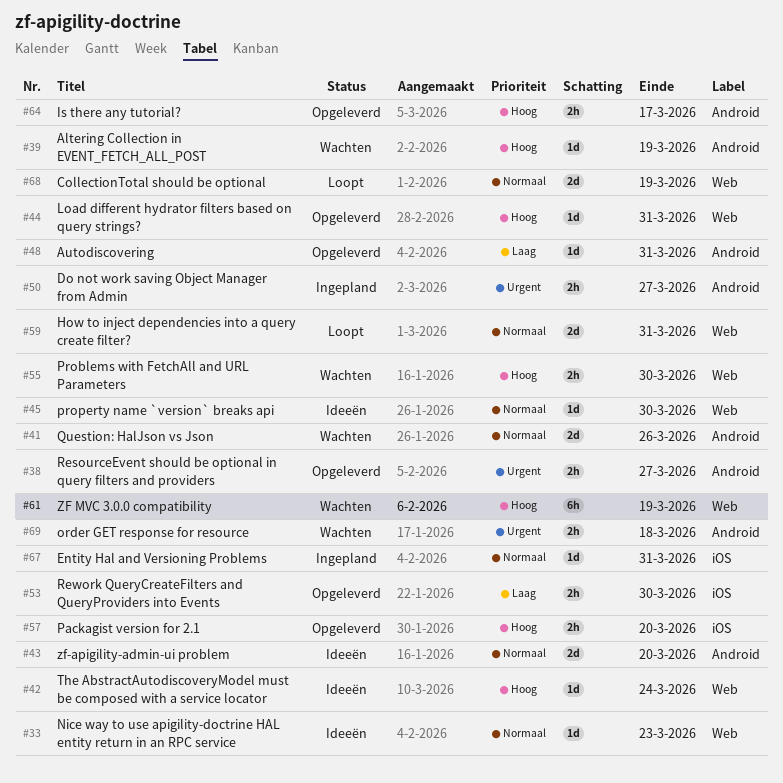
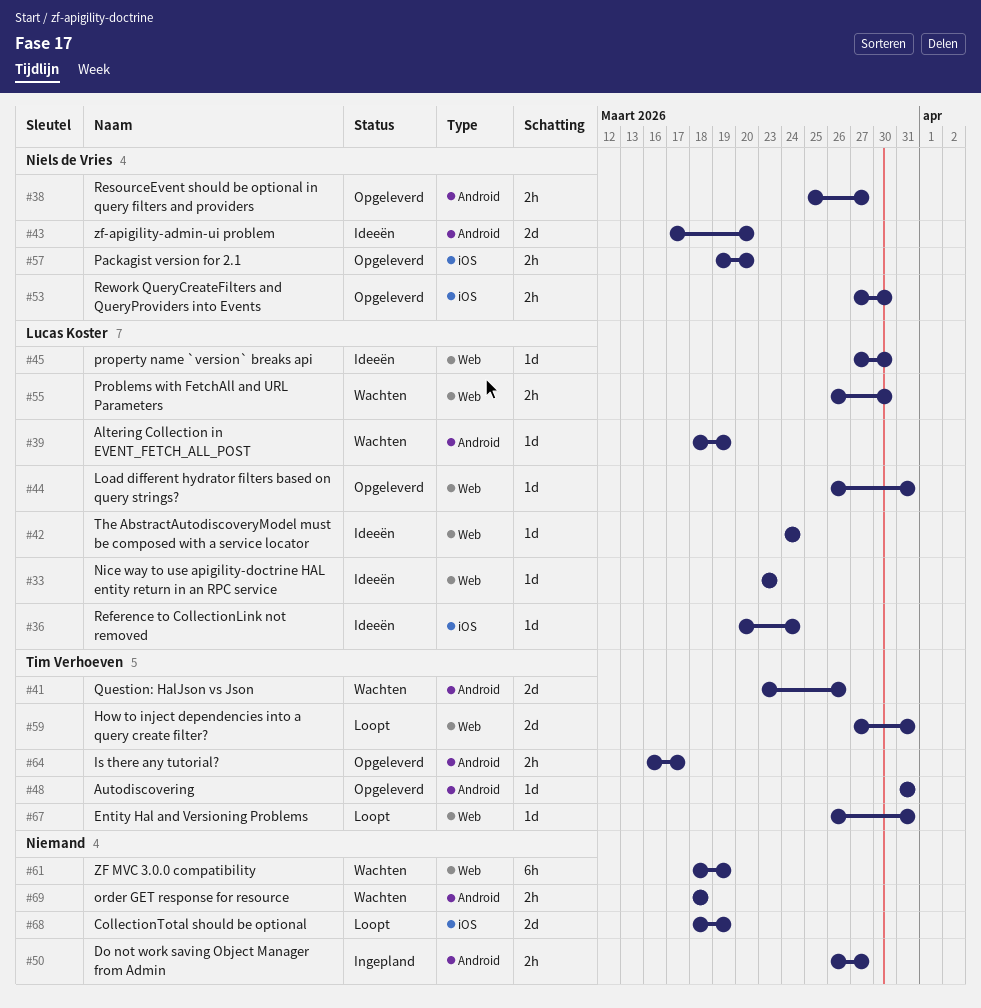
#36: none -> present
#67, status: Ingepland -> Loopt
#67, label: iOS -> Web
#68, label: Web -> iOS

